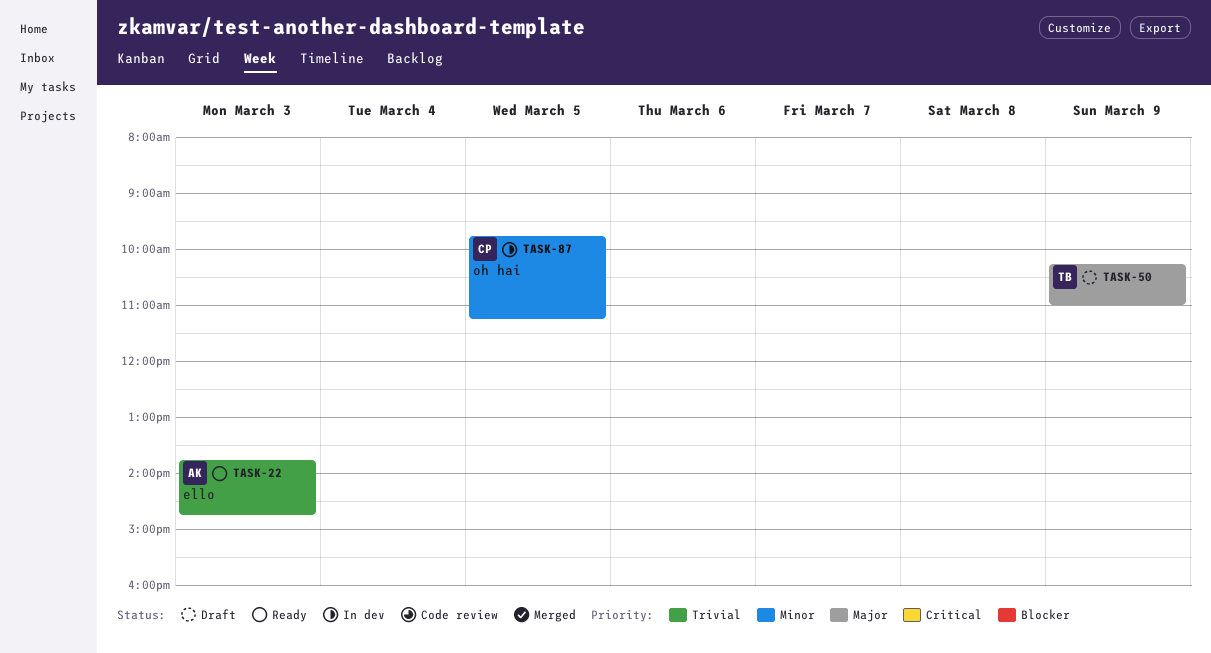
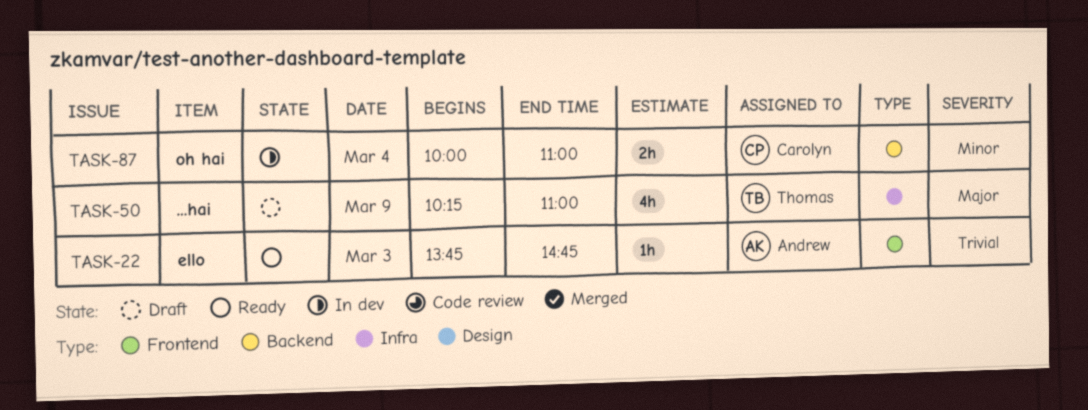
TASK-87, day: Mar 5 -> Mar 4
TASK-87, begins: 09:45 -> 10:00
TASK-87, ends: 11:15 -> 11:00

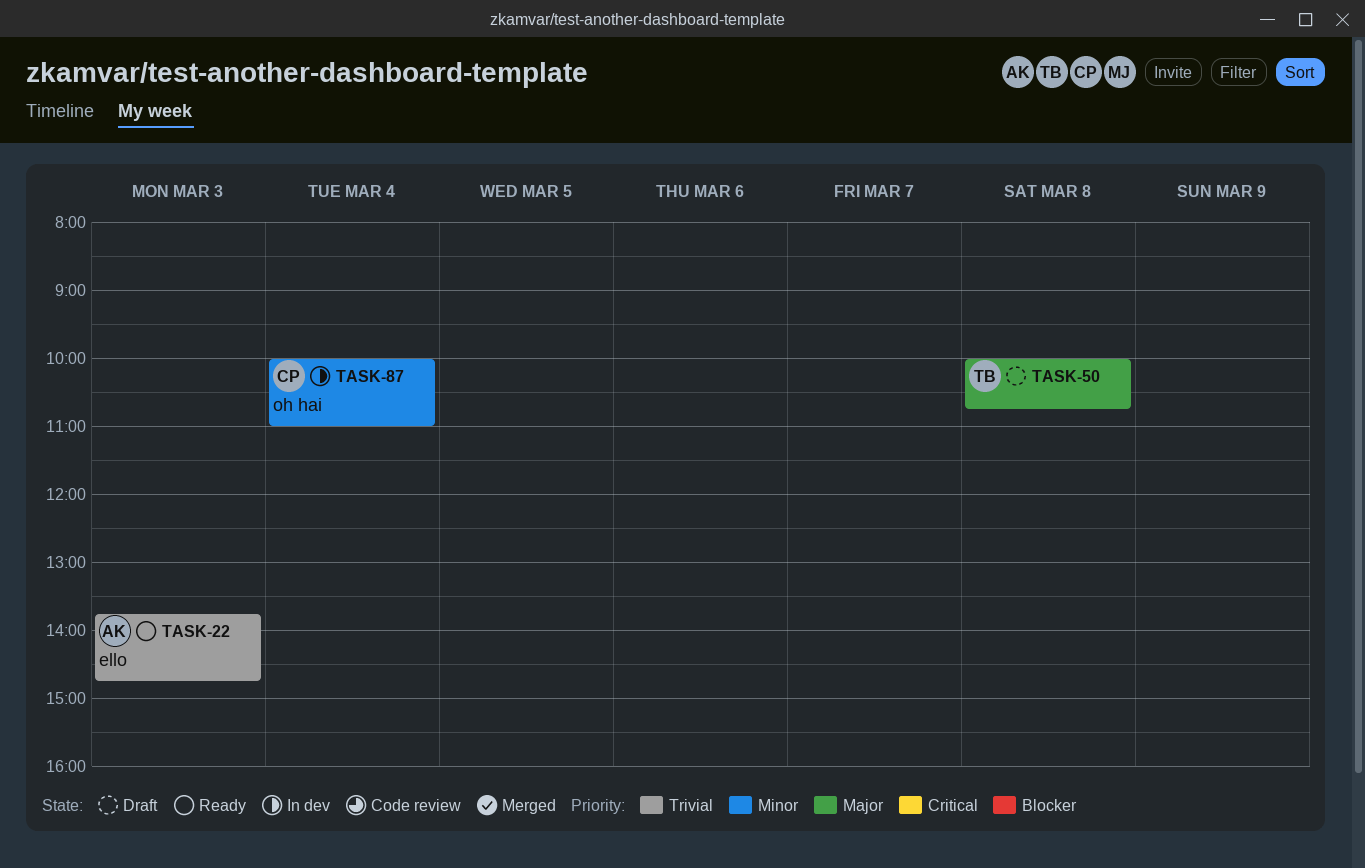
TASK-50, day: Mar 9 -> Mar 8
TASK-50, begins: 10:15 -> 10:00
TASK-50, ends: 11:00 -> 10:45

